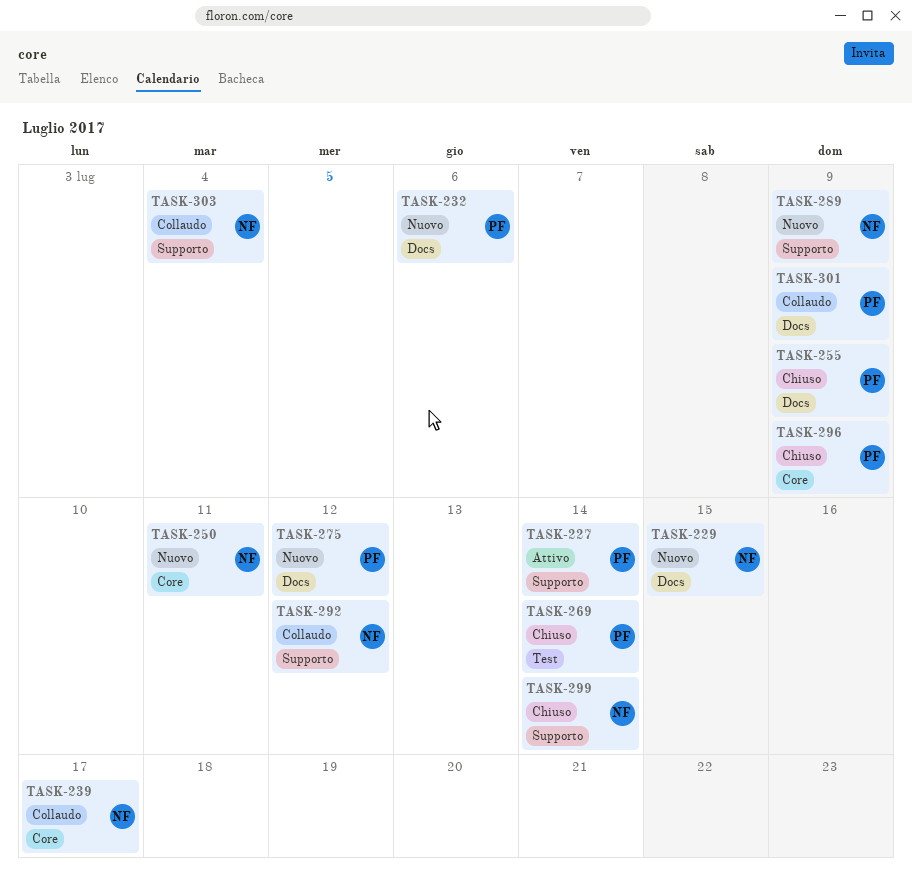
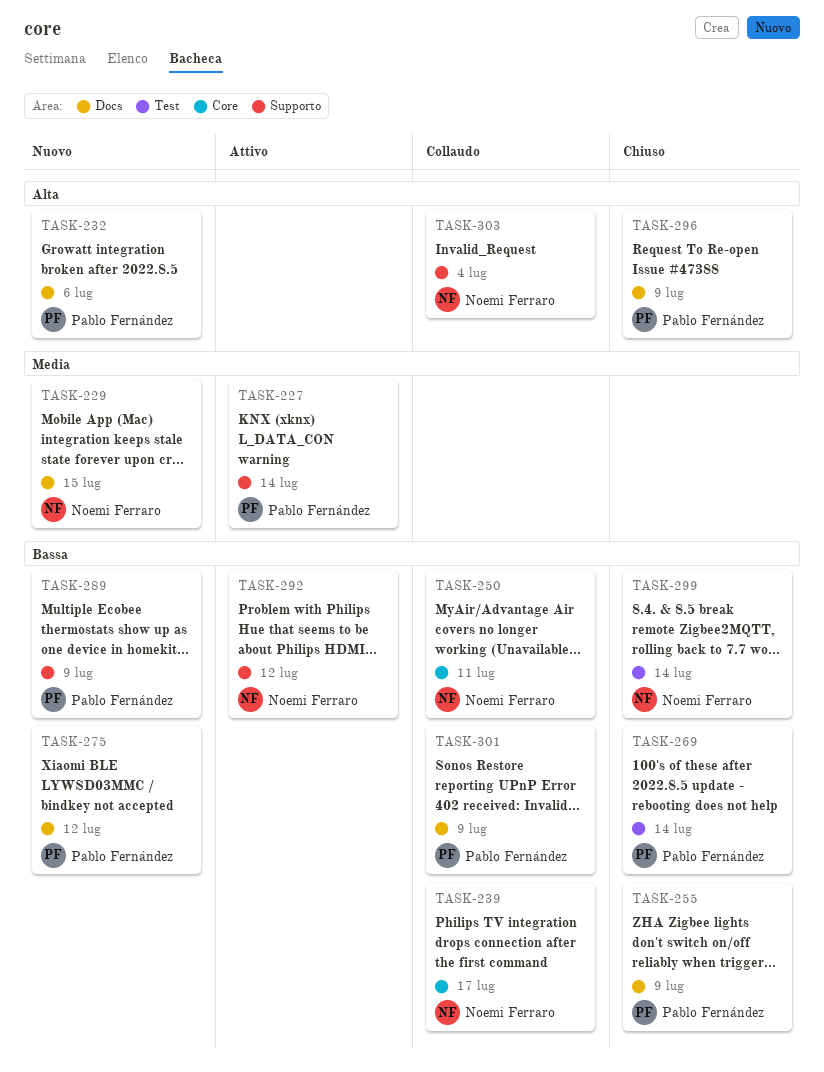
TASK-250, status: Nuovo -> Collaudo
TASK-289, owner: Noemi Ferraro -> Pablo Fernández
TASK-292, status: Collaudo -> Attivo
TASK-296, label: Core -> Docs
TASK-299, label: Supporto -> Test

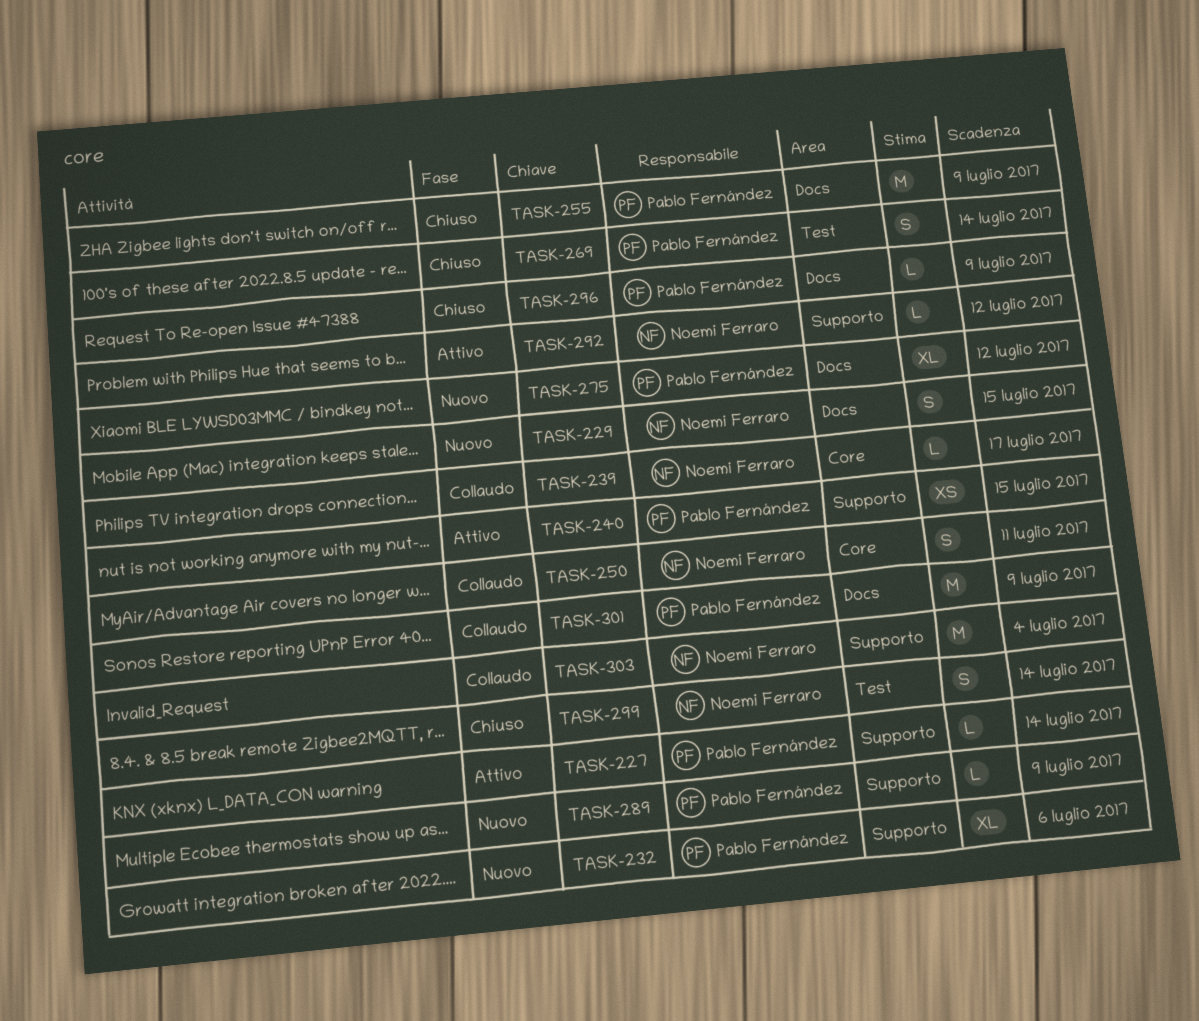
TASK-232, label: Docs -> Supporto
TASK-240: none -> present

